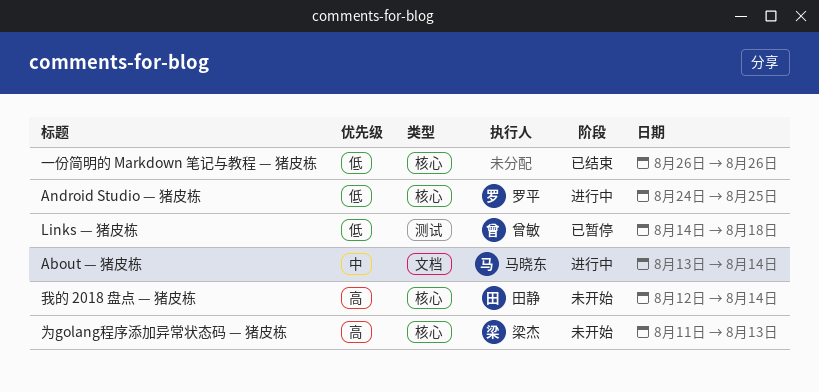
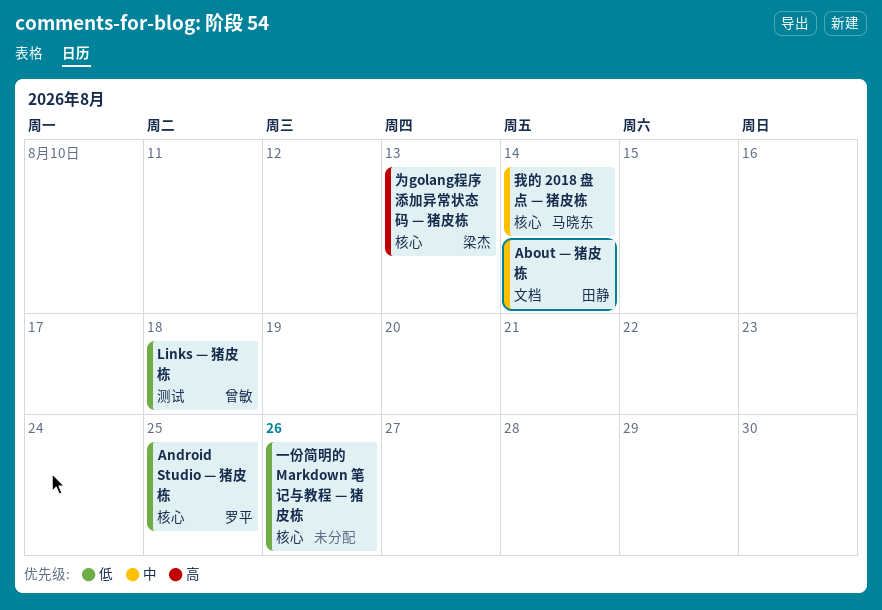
About — 猪皮栋, owner: 马晓东 -> 田静
我的 2018 盘点 — 猪皮栋, owner: 田静 -> 马晓东
我的 2018 盘点 — 猪皮栋, priority: 高 -> 中

